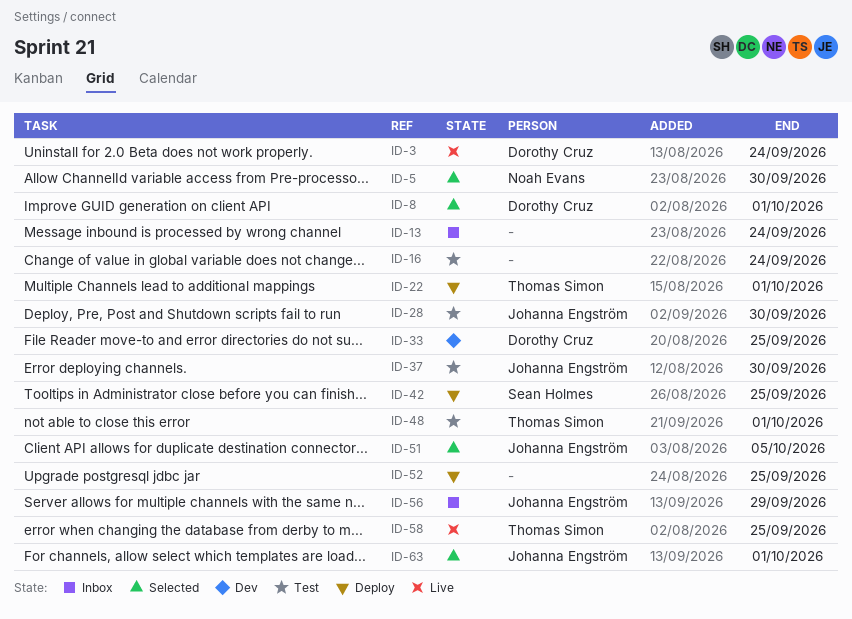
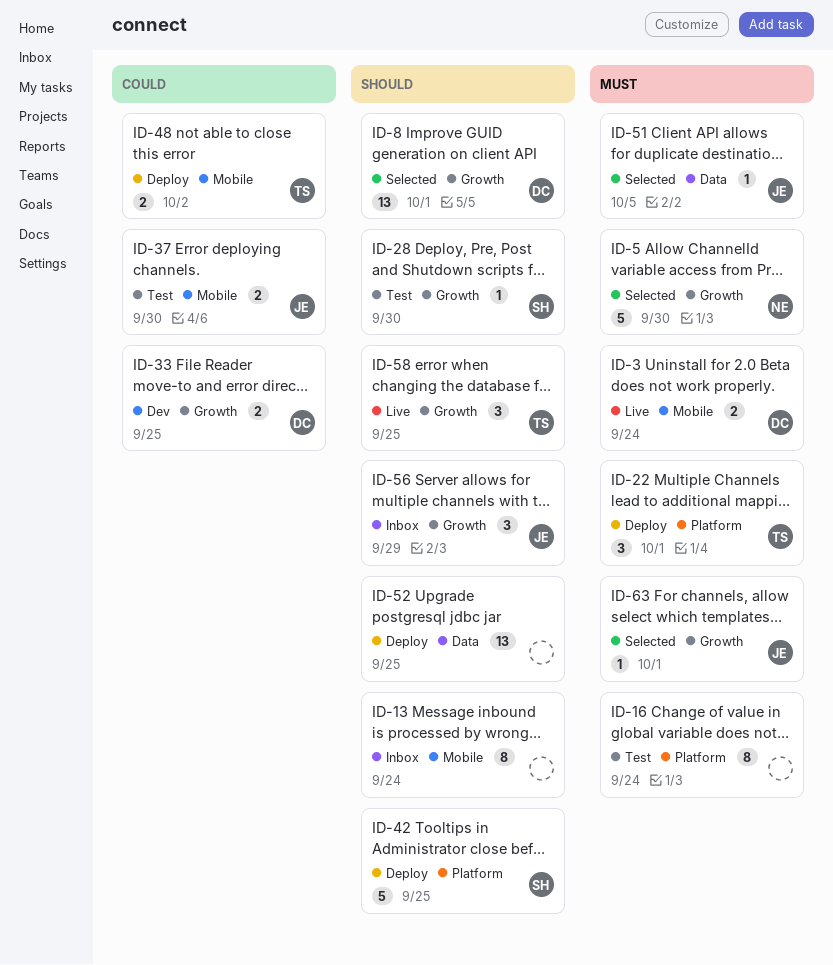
ID-28, owner: Johanna Engström -> Sean Holmes
ID-48, status: Test -> Deploy
ID-48, due: Oct 1 -> Oct 2

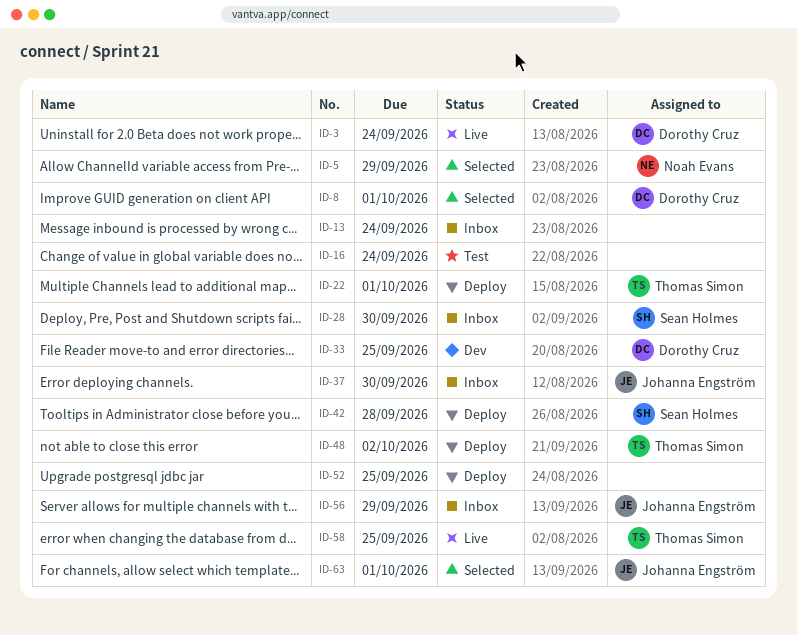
ID-5, due: Sep 30 -> Sep 29
ID-28, status: Test -> Inbox
ID-37, status: Test -> Inbox
ID-42, due: Sep 25 -> Sep 28
ID-51: present -> none

